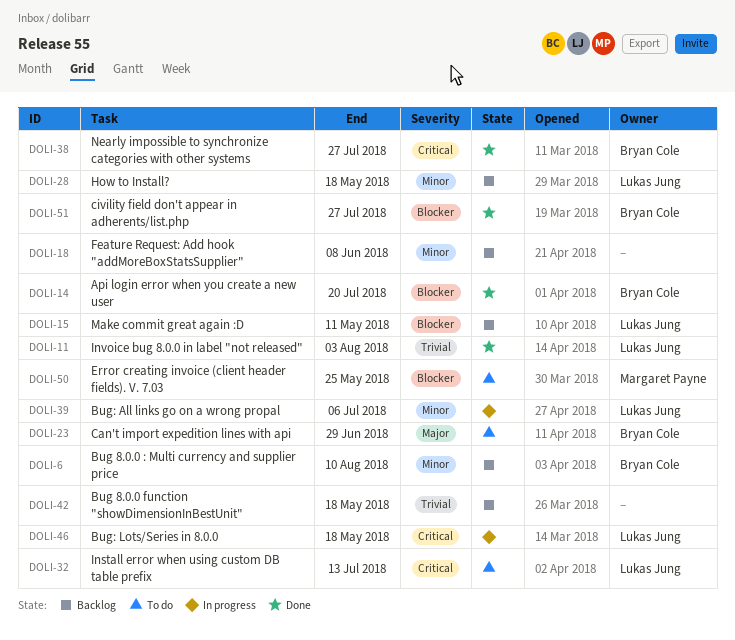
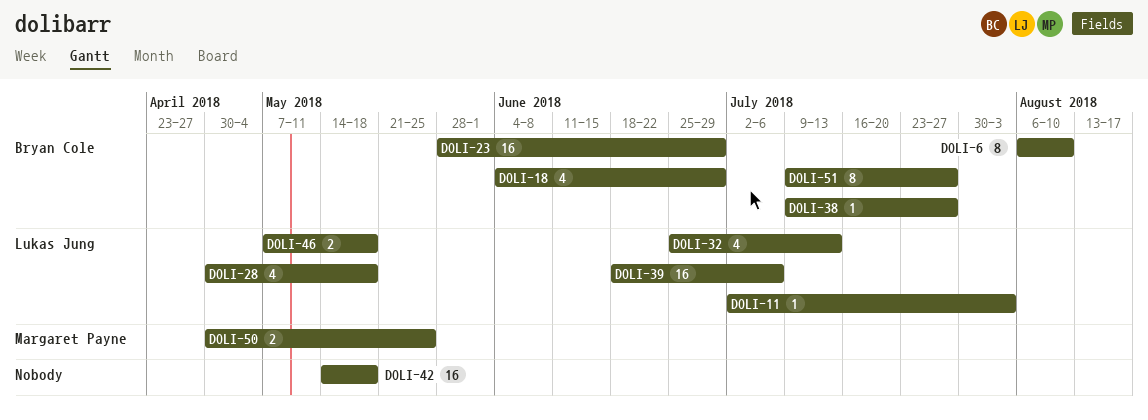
DOLI-14: present -> none
DOLI-15: present -> none
DOLI-18, owner: none -> Bryan Cole
DOLI-18, due: Jun 8 -> Jun 29

